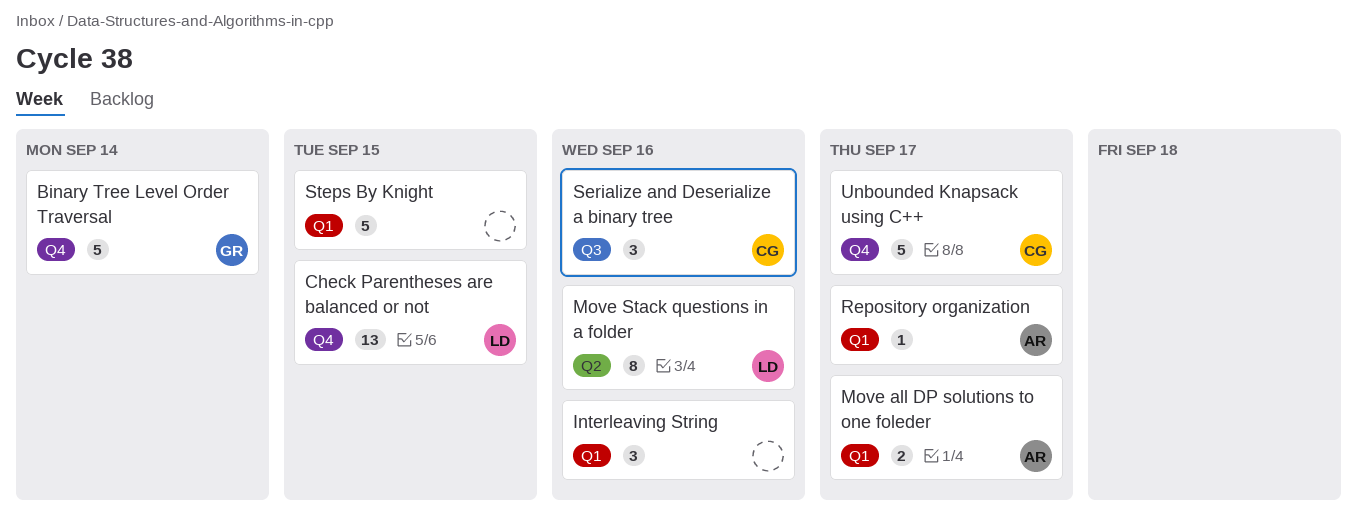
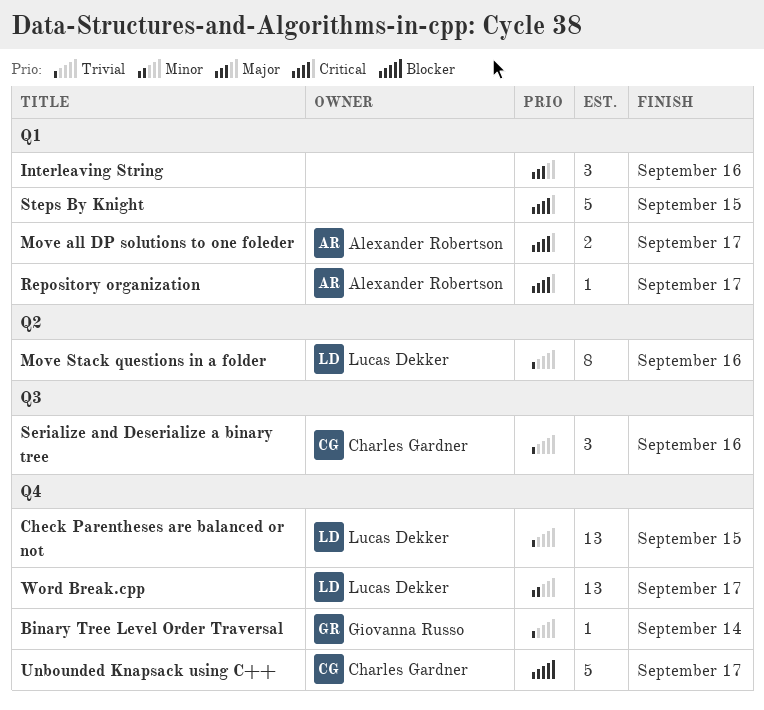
Binary Tree Level Order Traversal, estimate: 5 -> 1
Word Break.cpp: none -> present

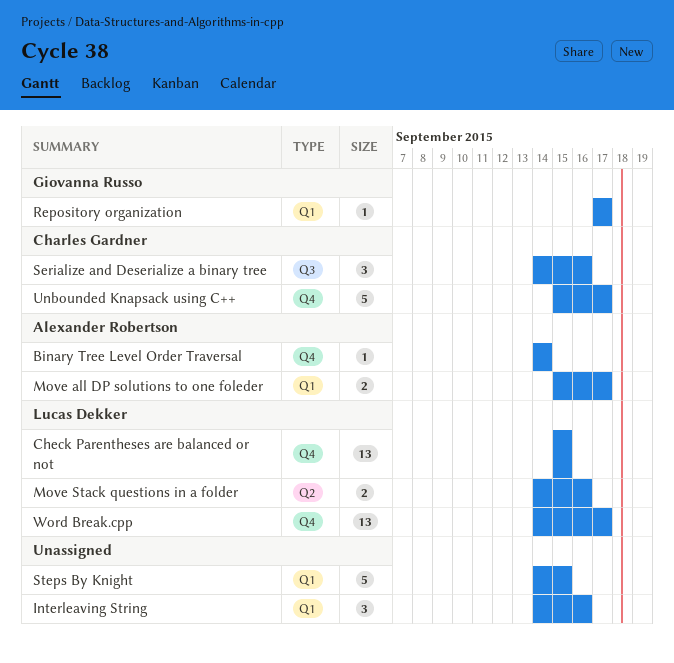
Binary Tree Level Order Traversal, owner: Giovanna Russo -> Alexander Robertson
Move Stack questions in a folder, estimate: 8 -> 2
Repository organization, owner: Alexander Robertson -> Giovanna Russo

